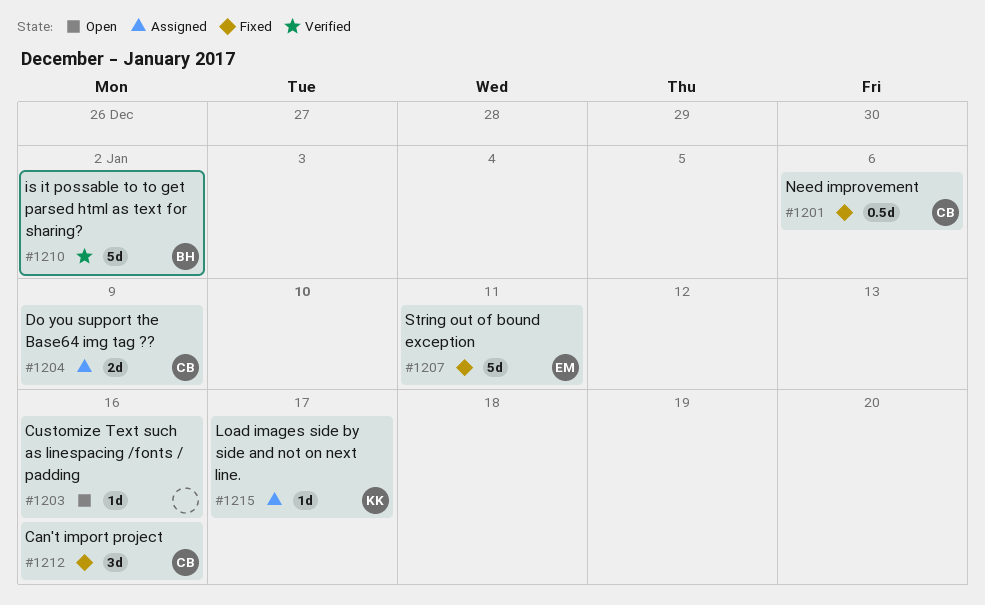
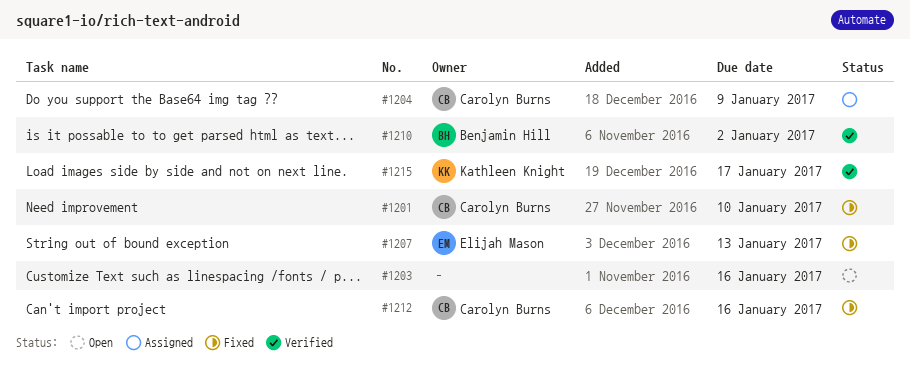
#1201, due: Jan 6 -> Jan 10
#1207, due: Jan 11 -> Jan 13
#1215, status: Assigned -> Verified

